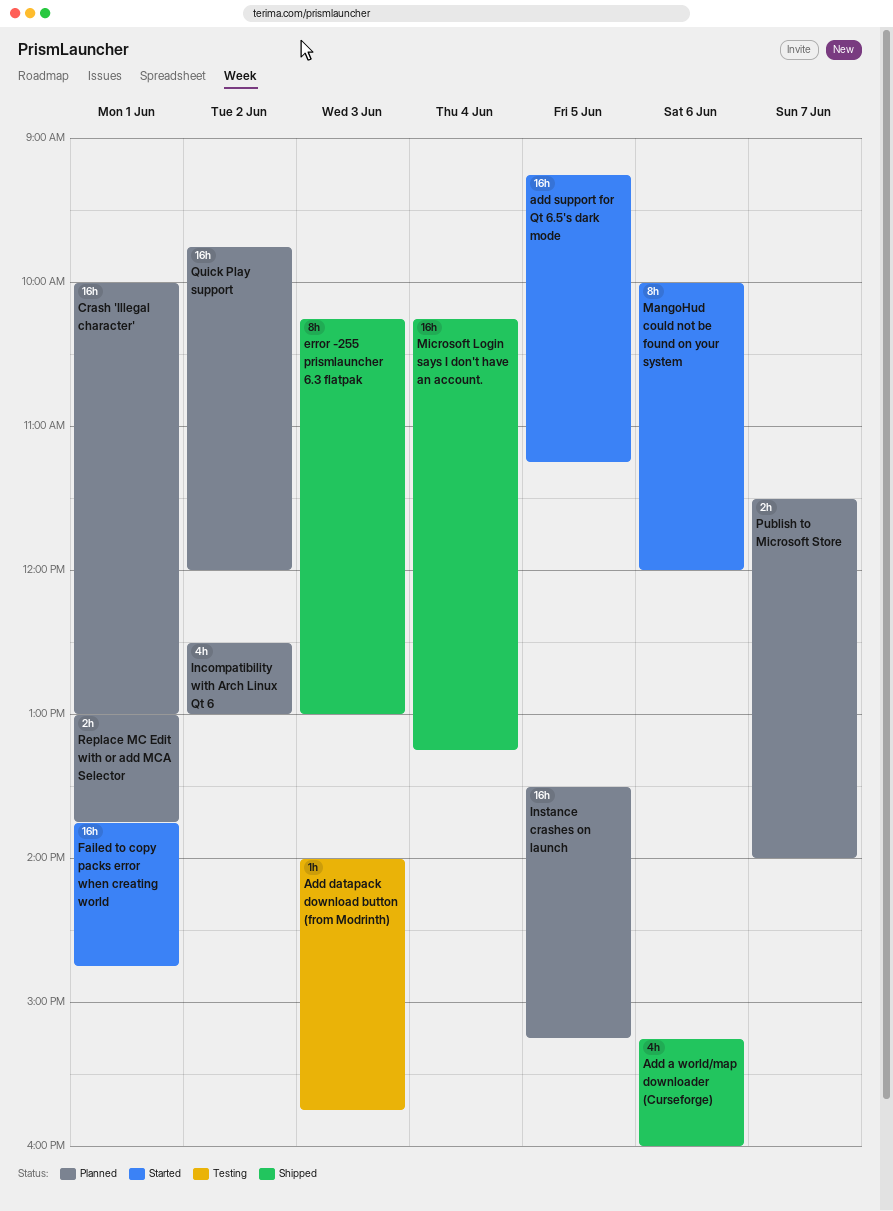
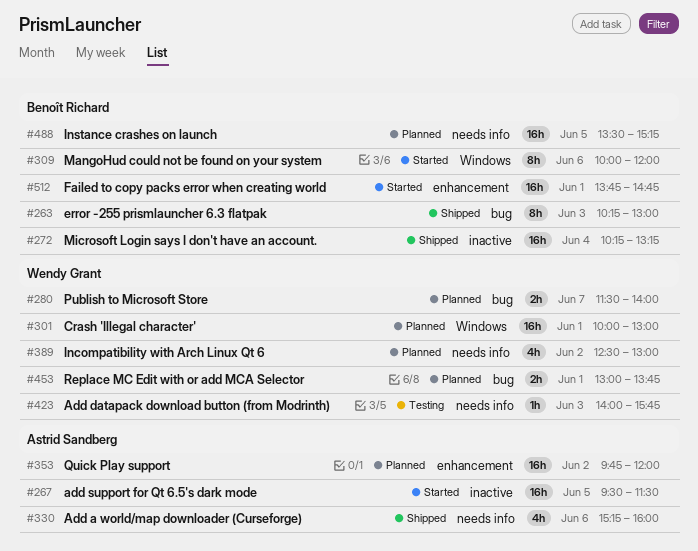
add support for Qt 6.5's dark mode, begins: 09:15 -> 09:30
add support for Qt 6.5's dark mode, ends: 11:15 -> 11:30

